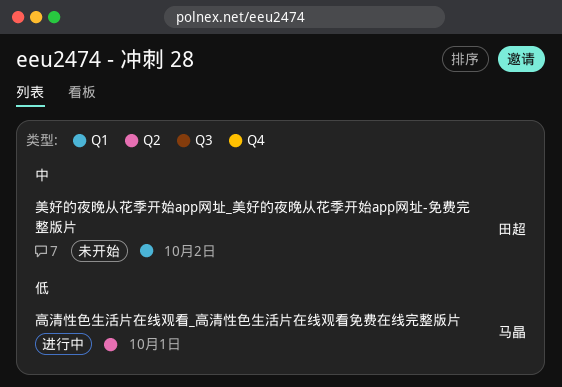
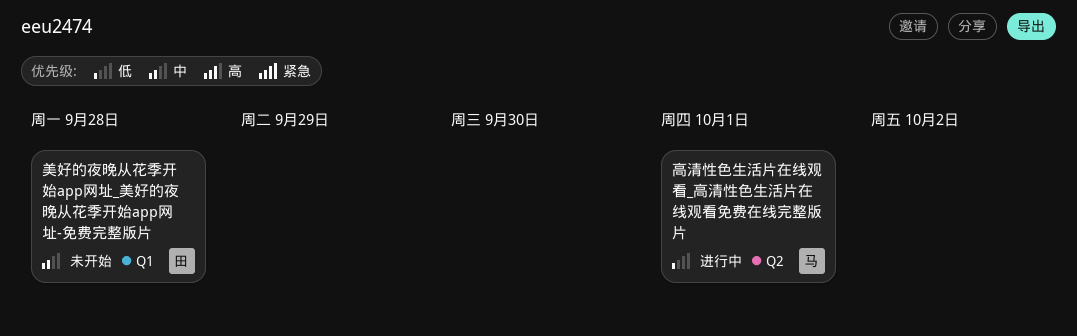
美好的夜晚从花季开始app网址_美好的夜晚从花季开始app网址-免费完整版片, due: Oct 2 -> Sep 28

